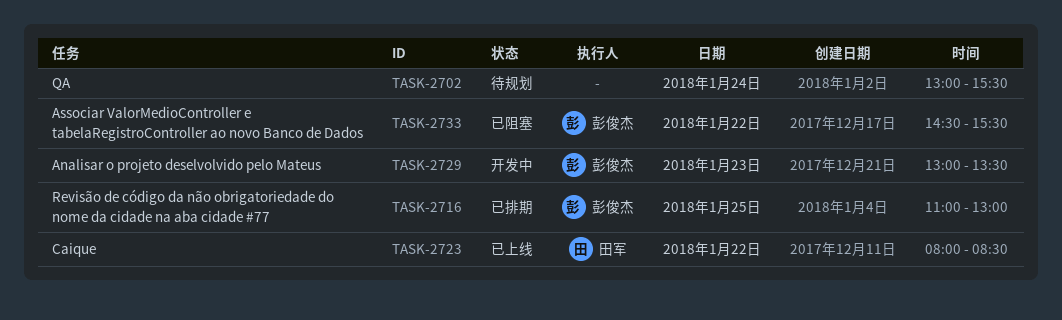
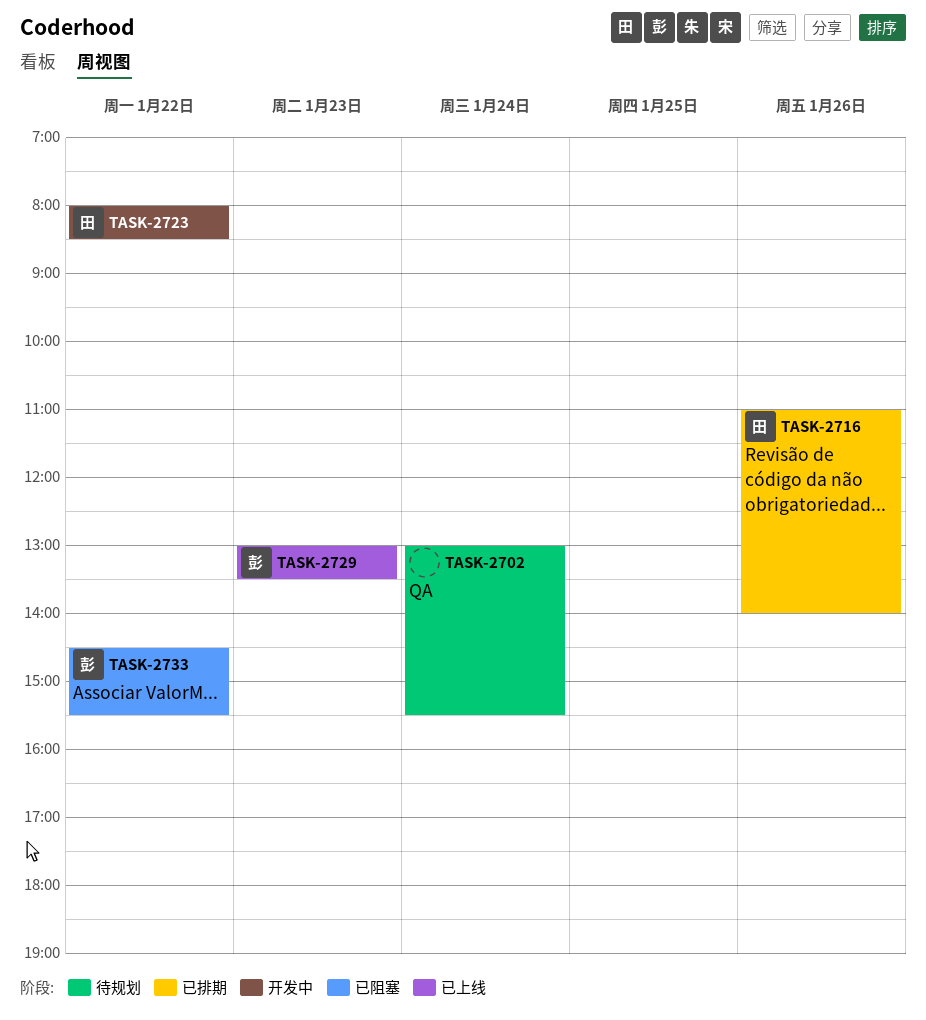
TASK-2716, owner: 彭俊杰 -> 田军
TASK-2716, day: Jan 25 -> Jan 26
TASK-2716, ends: 13:00 -> 14:00
TASK-2723, status: 已上线 -> 开发中
TASK-2729, status: 开发中 -> 已上线

